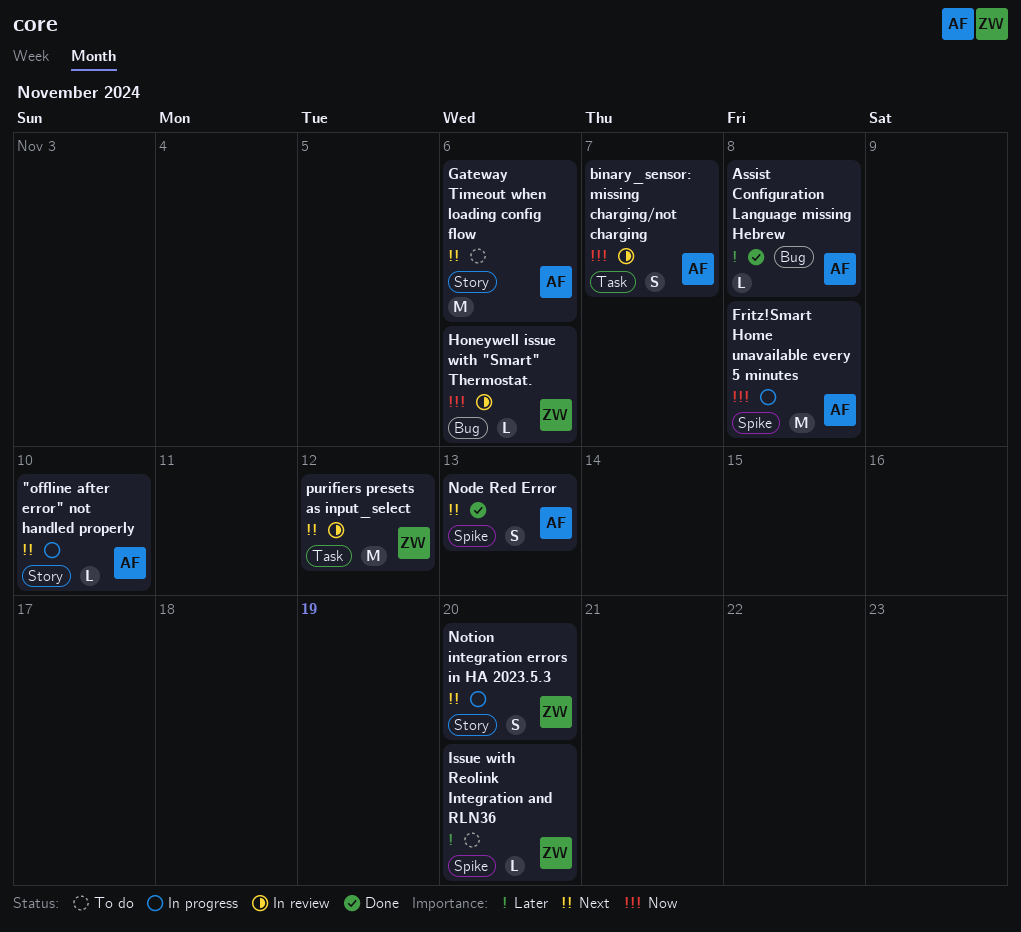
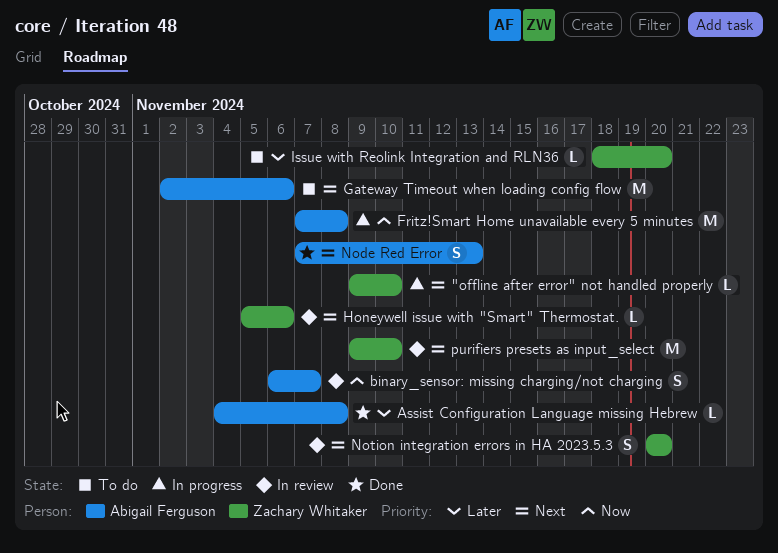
"offline after error" not handled properly, owner: Abigail Ferguson -> Zachary Whitaker
Honeywell issue with "Smart" Thermostat., priority: Now -> Next
Notion integration errors in HA 2023.5.3, status: In progress -> In review
purifiers presets as input_select, due: Nov 12 -> Nov 10

